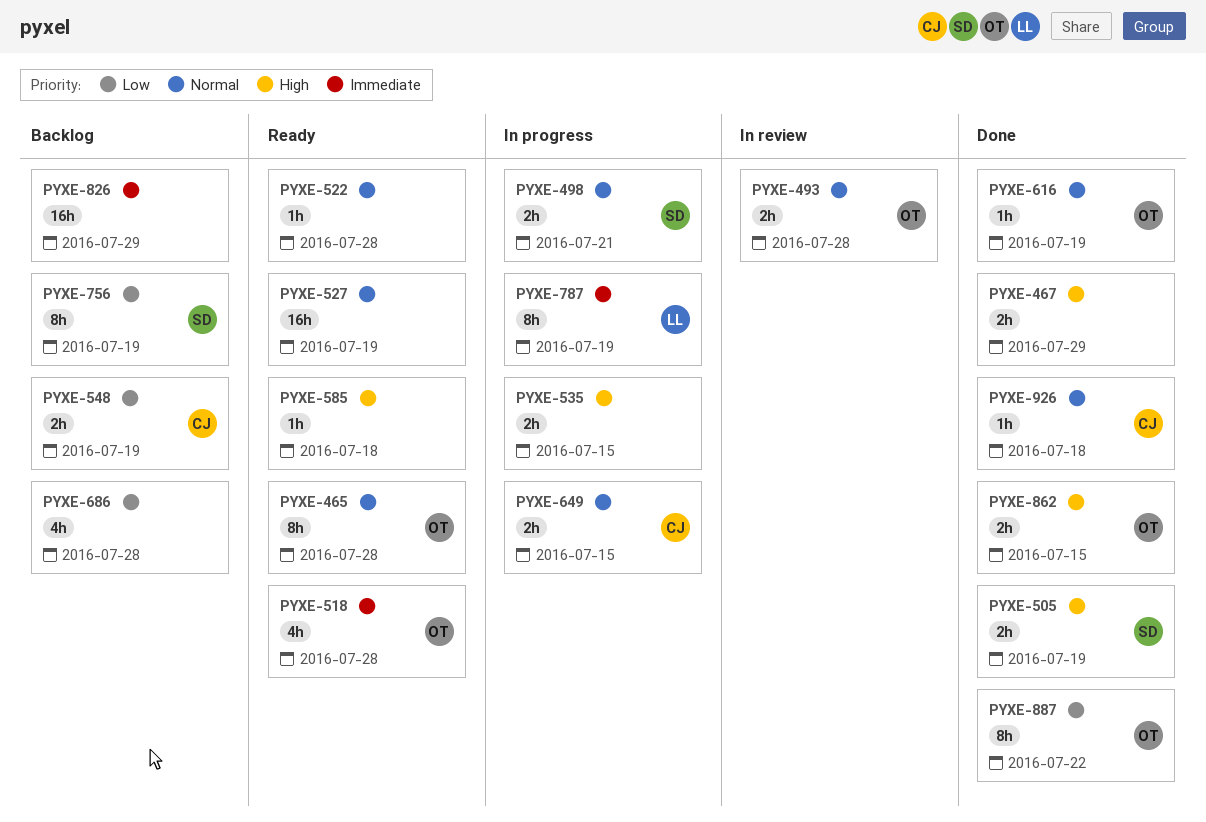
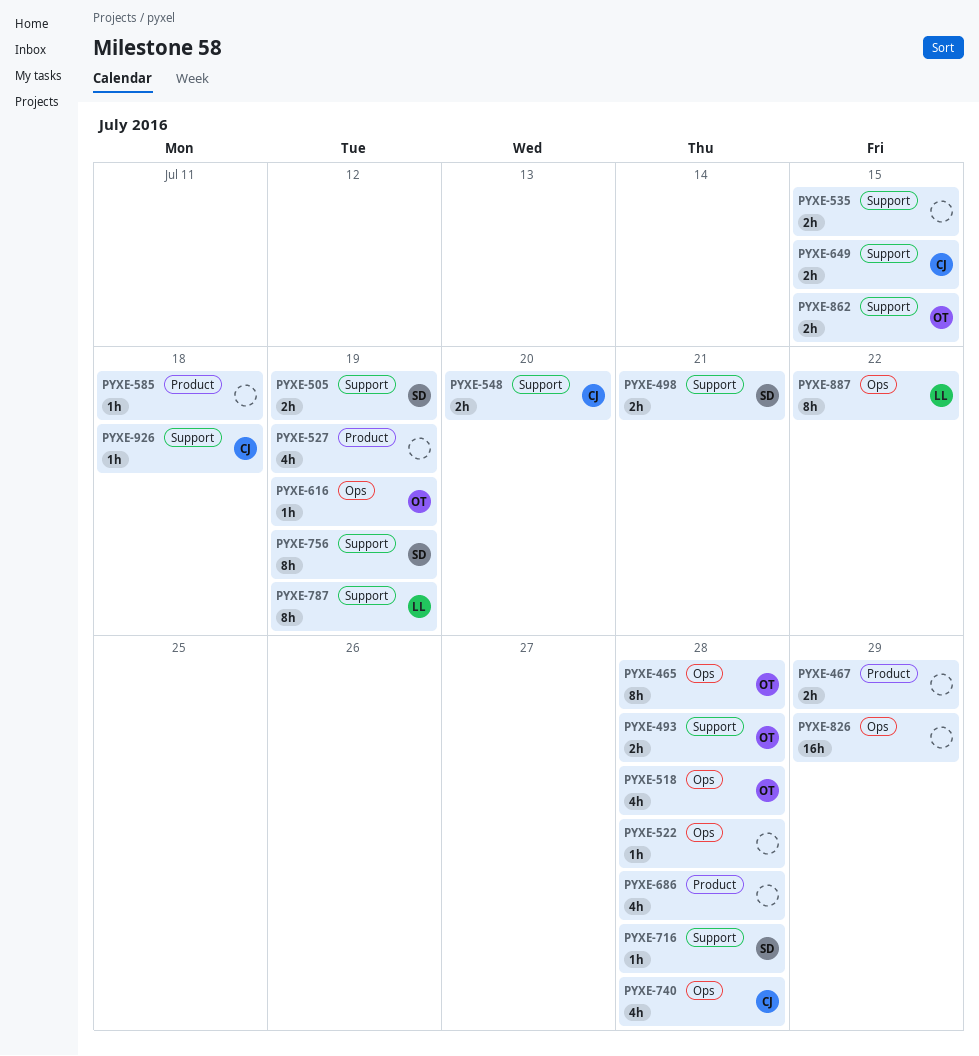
PYXE-527, estimate: 16h -> 4h
PYXE-548, due: Jul 19 -> Jul 20
PYXE-716: none -> present
PYXE-740: none -> present
PYXE-887, owner: OT -> LL

